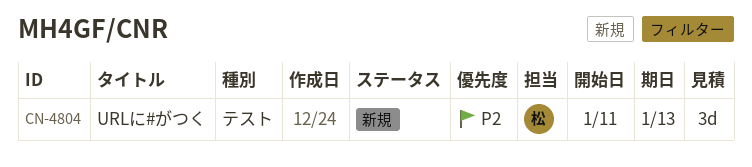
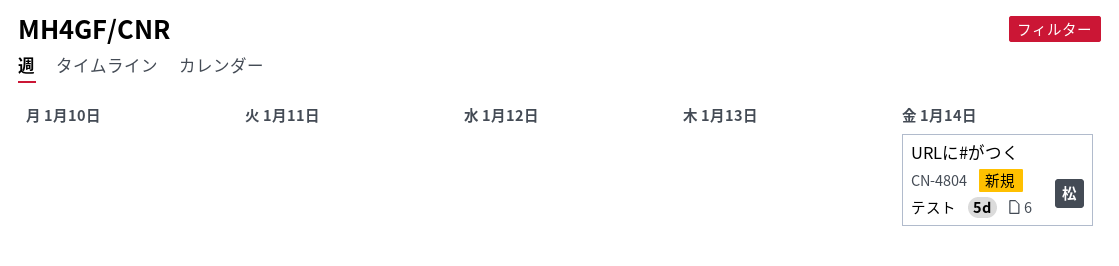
CN-4804, estimate: 3d -> 5d
CN-4804, due: Jan 13 -> Jan 14

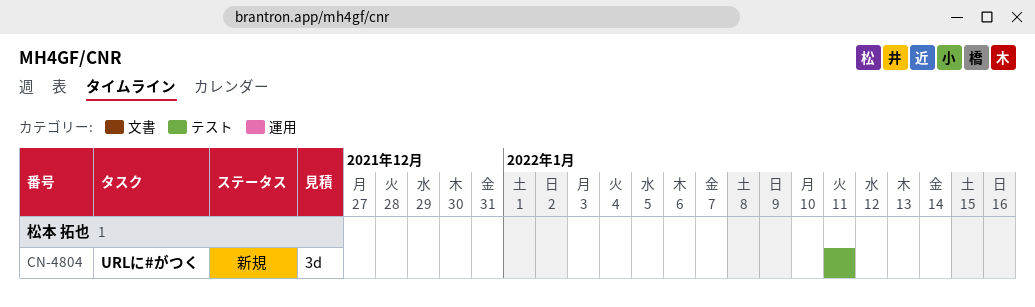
CN-4804, estimate: 5d -> 3d
CN-4804, due: Jan 14 -> Jan 11

